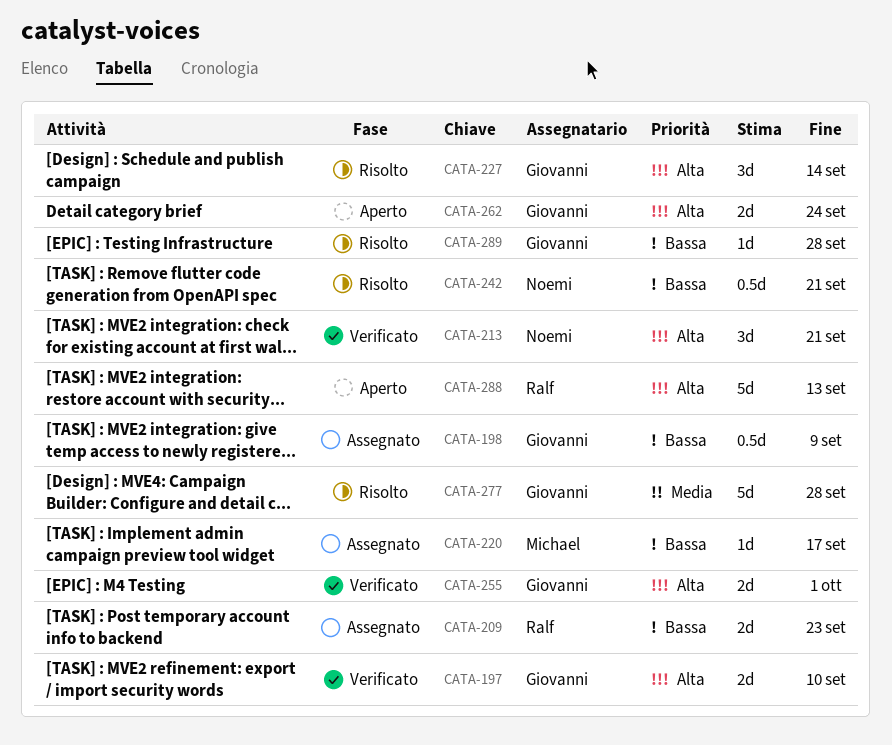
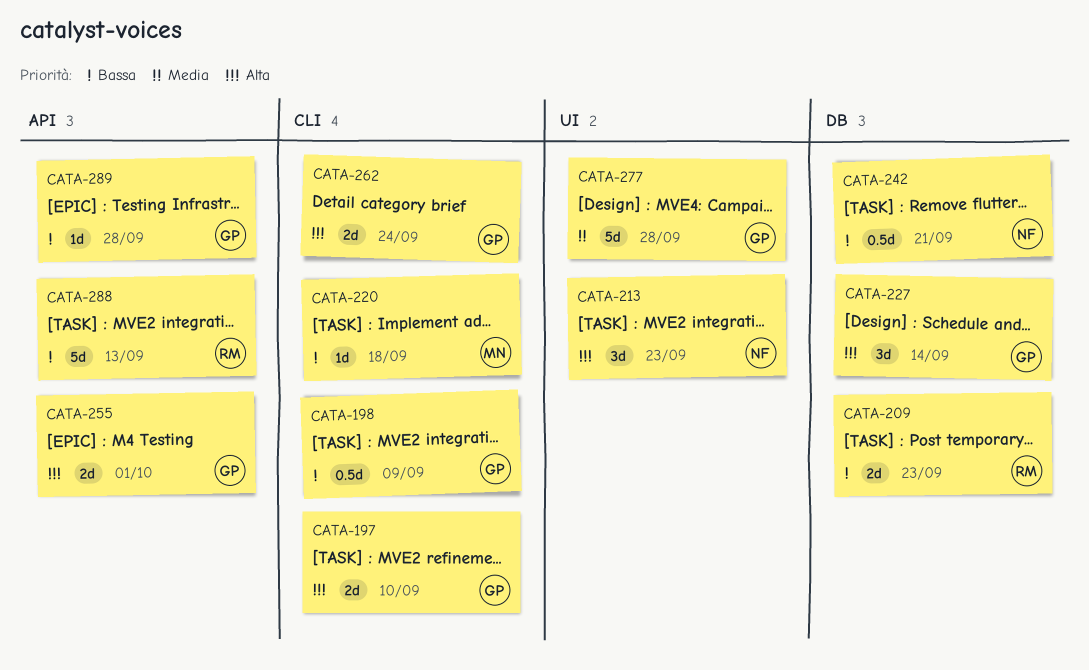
CATA-213, due: Sep 21 -> Sep 23
CATA-220, due: Sep 17 -> Sep 18
CATA-288, priority: Alta -> Bassa

